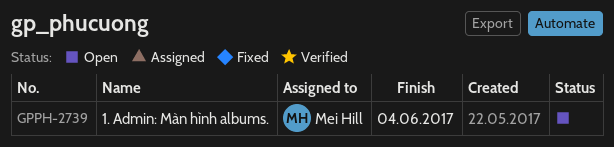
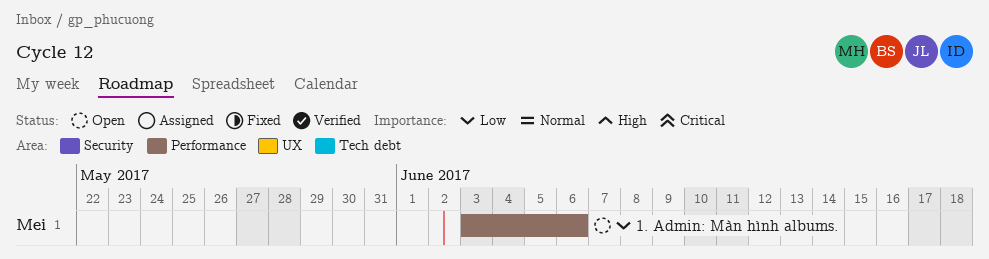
1. Admin: Màn hình albums., due: Jun 4 -> Jun 6

